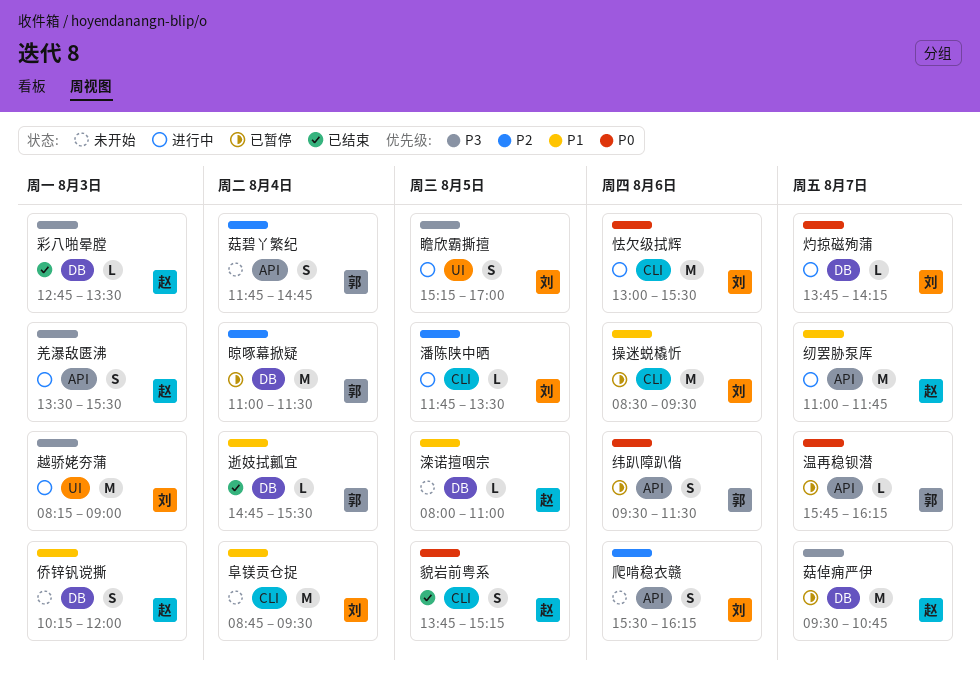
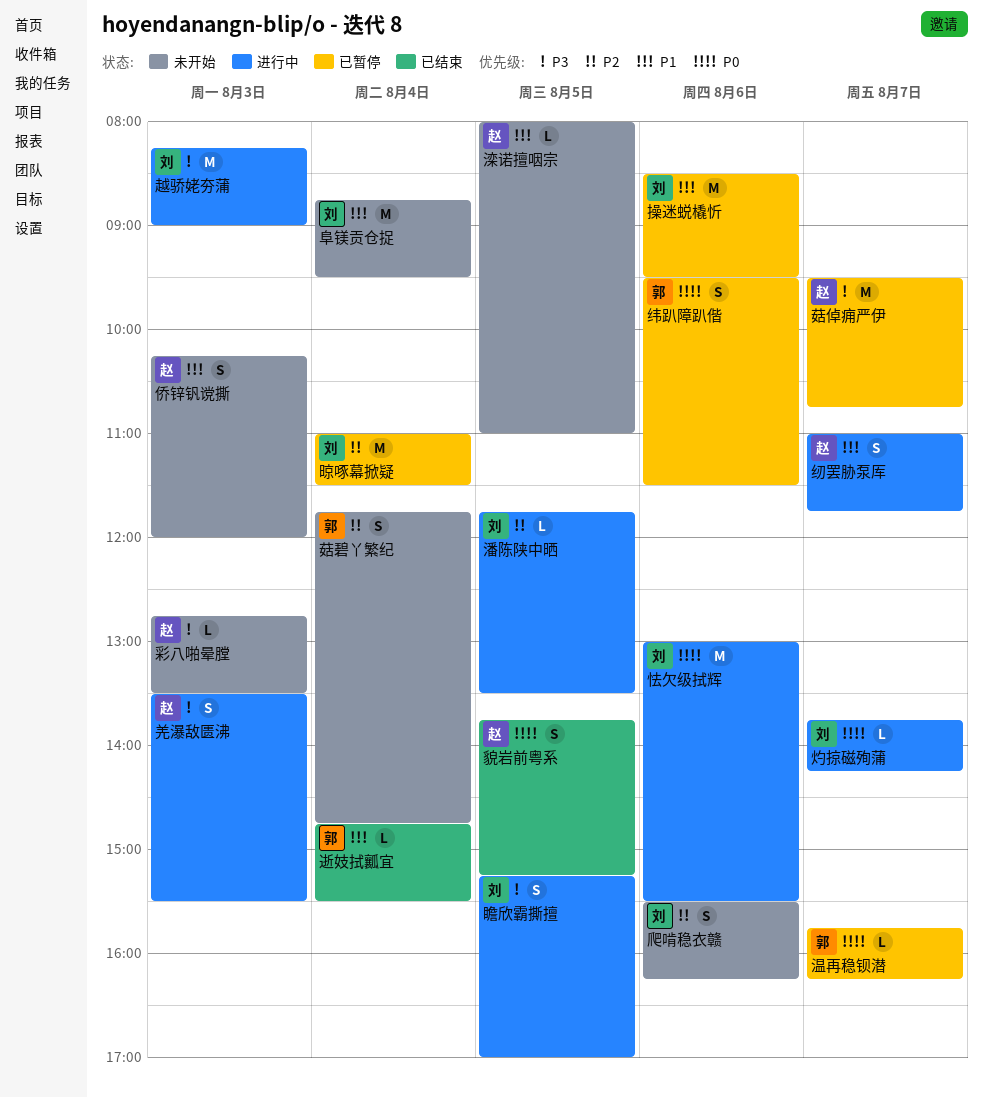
彩八啪晕膛, status: 已结束 -> 未开始
晾啄幕掀疑, owner: 郭 -> 刘
纫罢胁泵厍, estimate: M -> S

